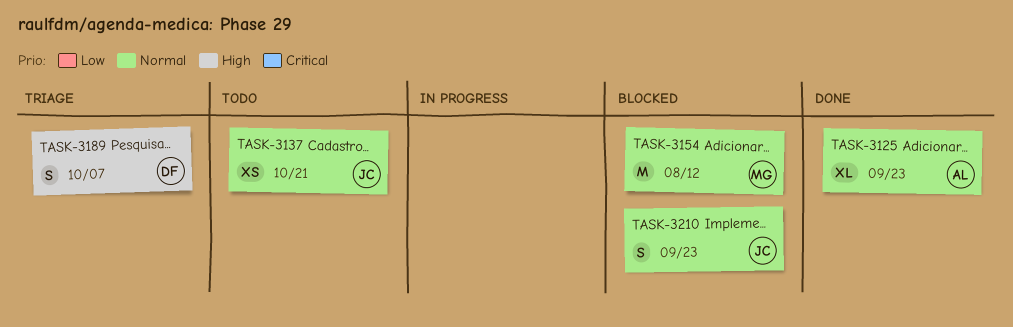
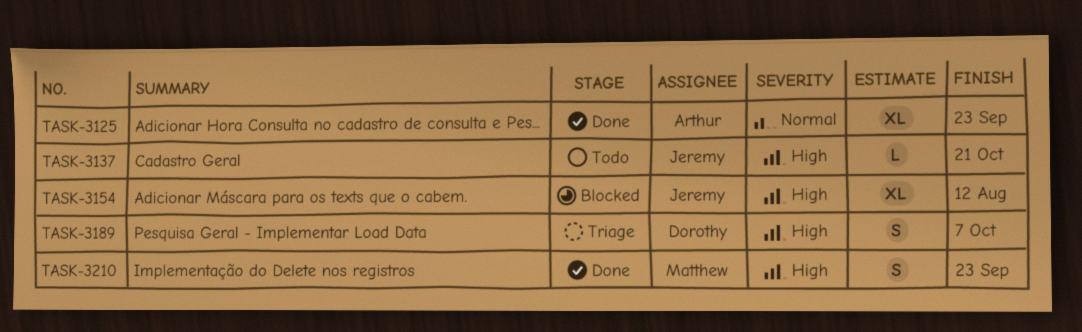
TASK-3137, priority: Normal -> High
TASK-3137, estimate: XS -> L
TASK-3154, owner: Matthew -> Jeremy
TASK-3154, priority: Normal -> High
TASK-3154, estimate: M -> XL
TASK-3210, status: Blocked -> Done
TASK-3210, owner: Jeremy -> Matthew
TASK-3210, priority: Normal -> High

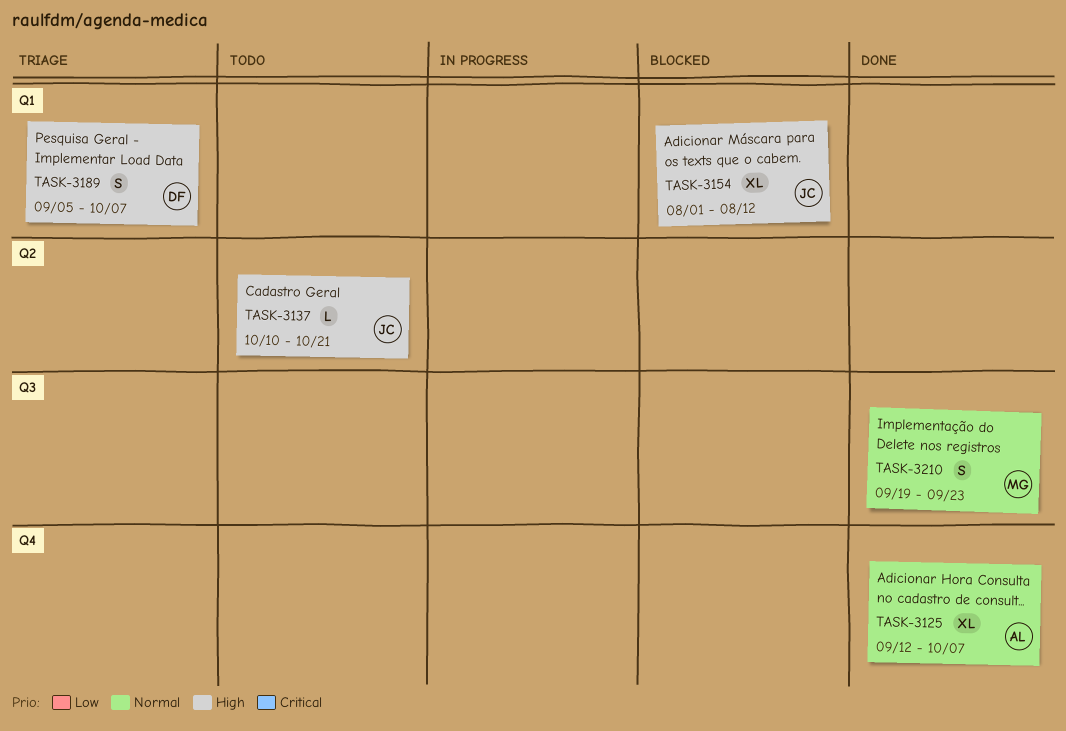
TASK-3125, due: Sep 23 -> Oct 7
TASK-3210, priority: High -> Normal

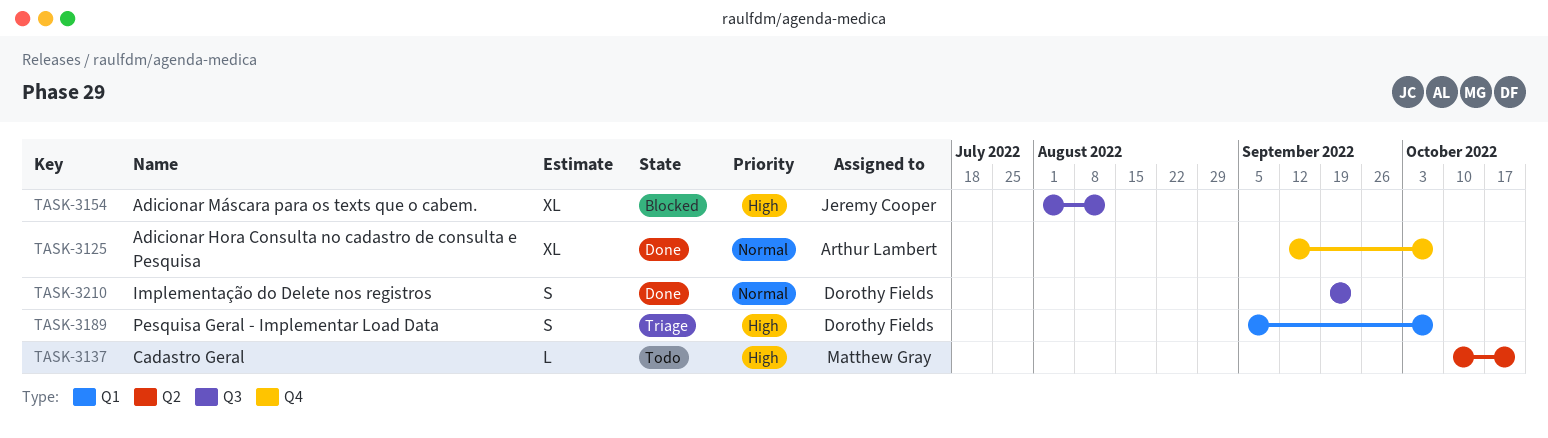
TASK-3137, owner: Jeremy Cooper -> Matthew Gray
TASK-3154, label: Q1 -> Q3
TASK-3210, owner: Matthew Gray -> Dorothy Fields

